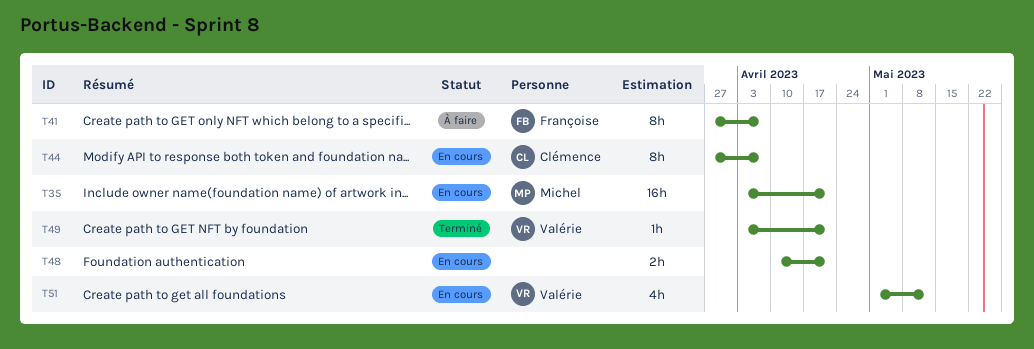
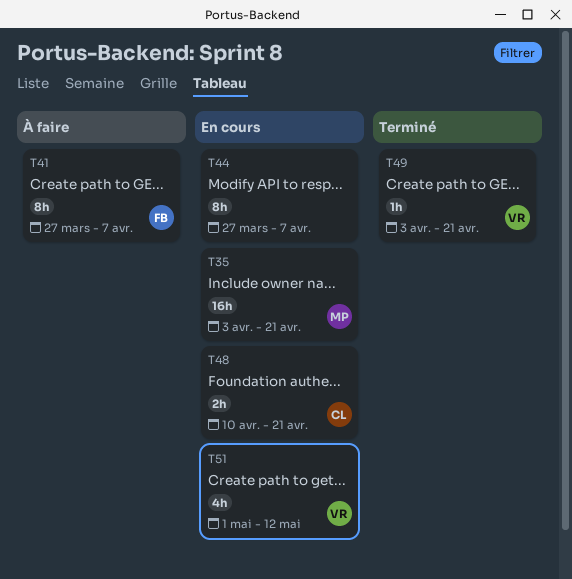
T44, owner: Clémence -> none
T48, owner: none -> Clémence

